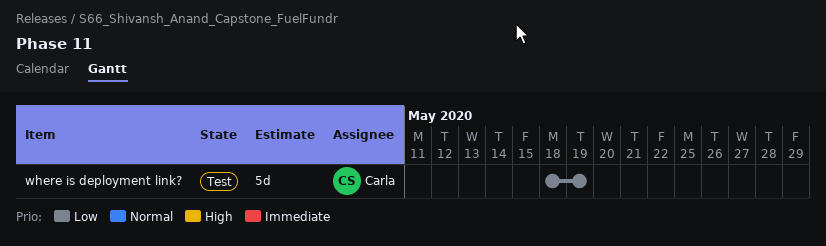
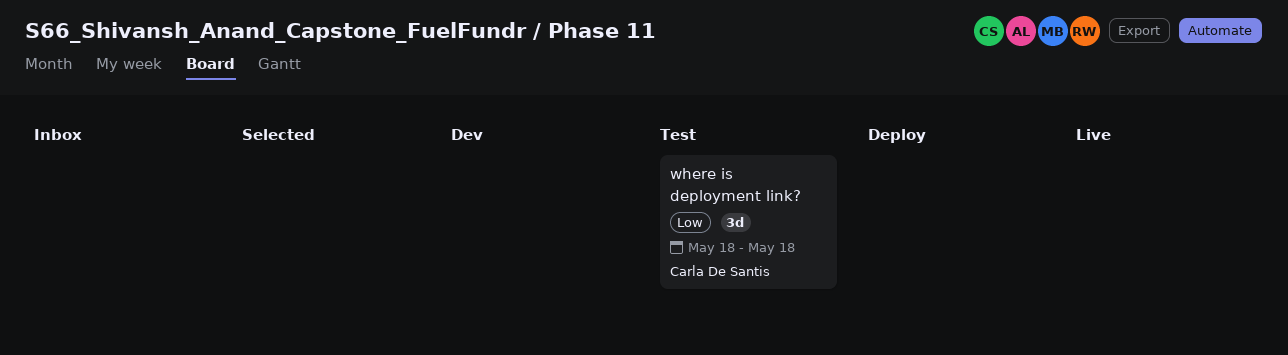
where is deployment link?, estimate: 5d -> 3d
where is deployment link?, due: May 19 -> May 18

